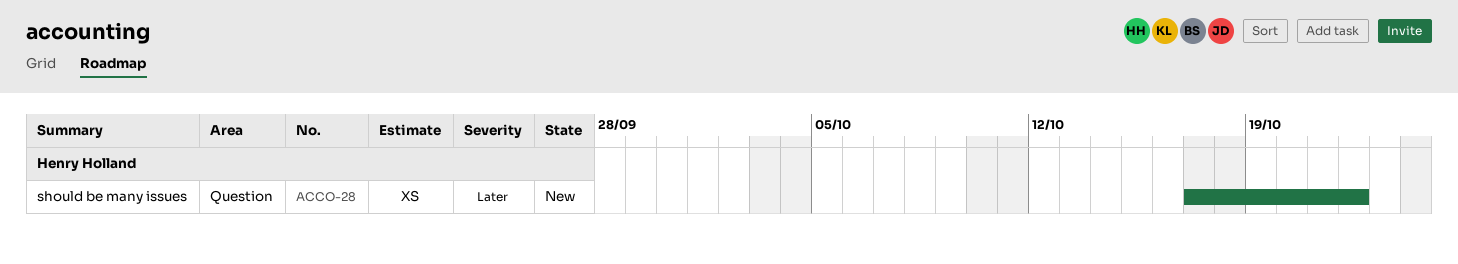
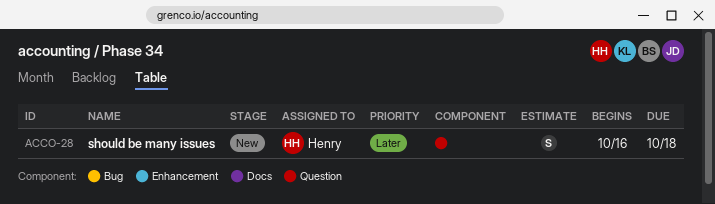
ACCO-28, estimate: XS -> S
ACCO-28, start: Oct 17 -> Oct 16
ACCO-28, due: Oct 22 -> Oct 18

